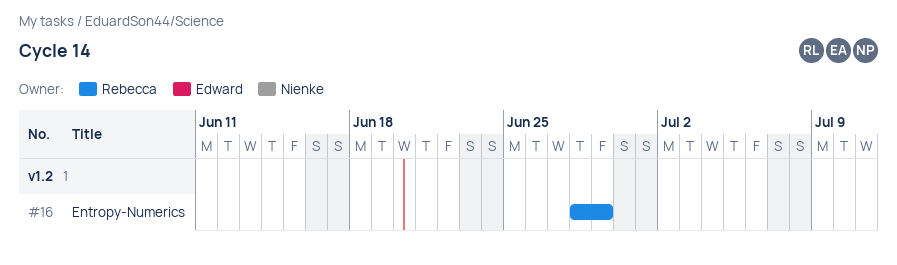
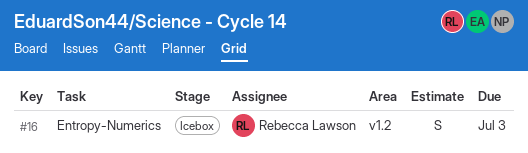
#16, due: Jun 29 -> Jul 3

